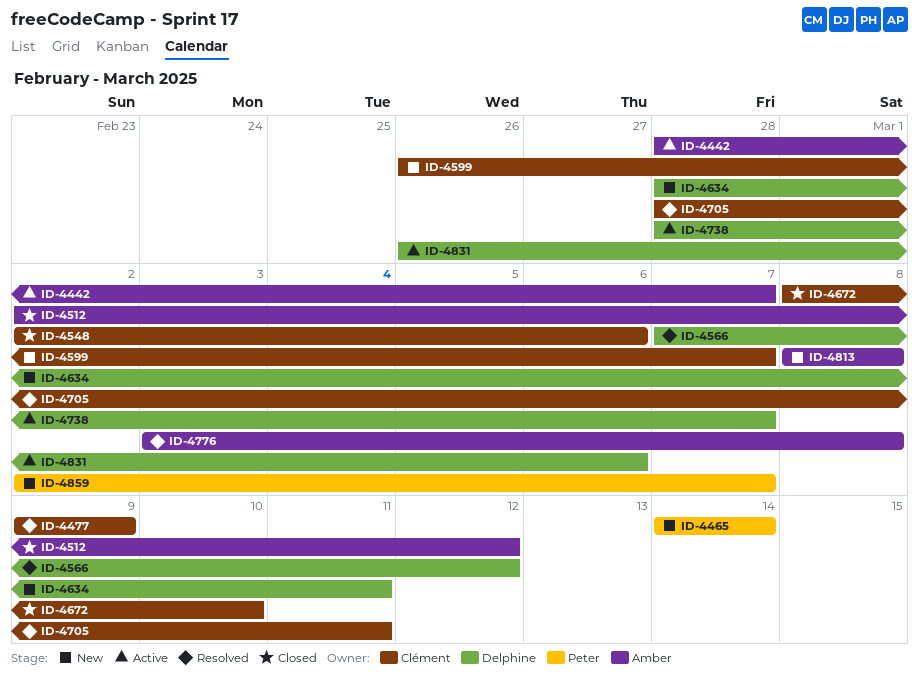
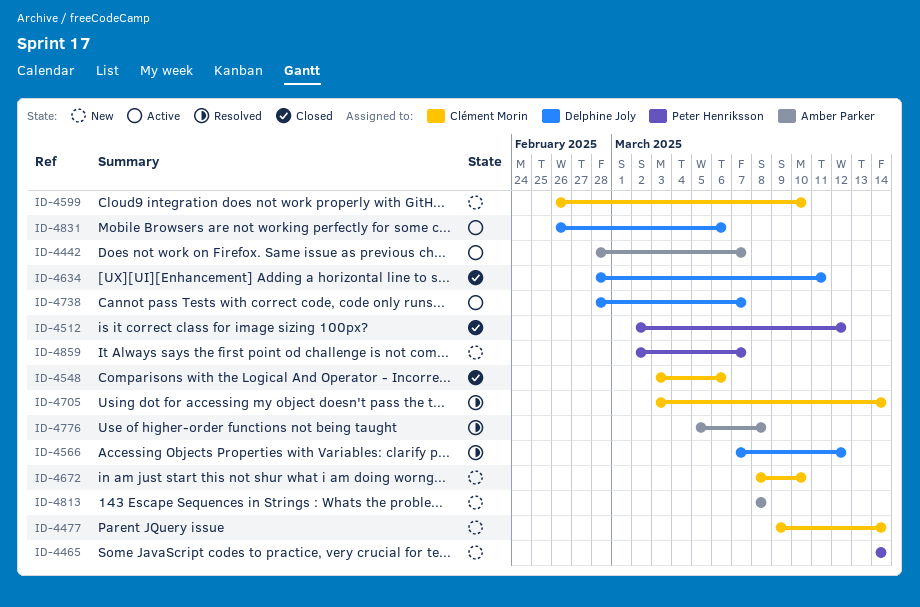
ID-4477, status: Resolved -> New
ID-4477, due: Mar 9 -> Mar 14
ID-4512, owner: Amber Parker -> Peter Henriksson
ID-4548, start: Mar 2 -> Mar 3
ID-4599, due: Mar 7 -> Mar 10
ID-4634, status: New -> Closed
ID-4672, status: Closed -> New
ID-4705, start: Feb 28 -> Mar 3
ID-4705, due: Mar 11 -> Mar 14
ID-4776, start: Mar 3 -> Mar 5

